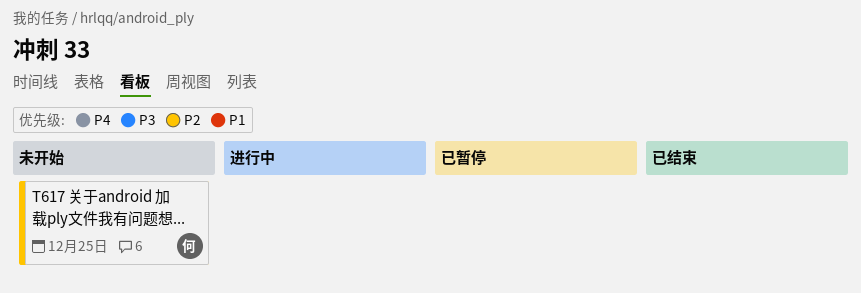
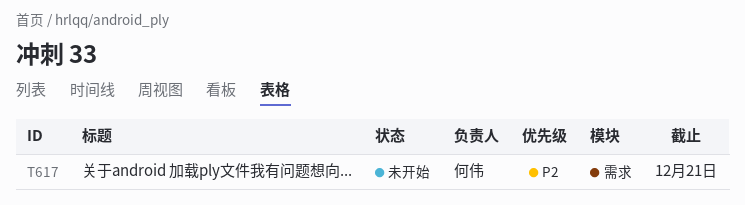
T617, due: Dec 25 -> Dec 21

